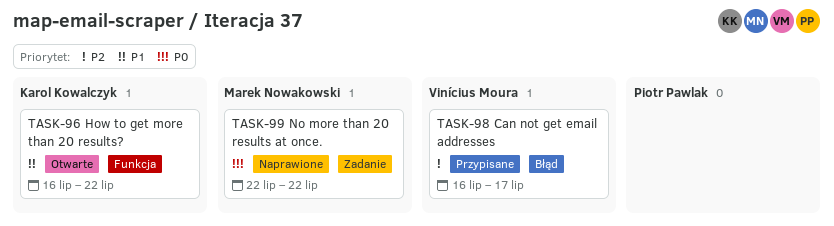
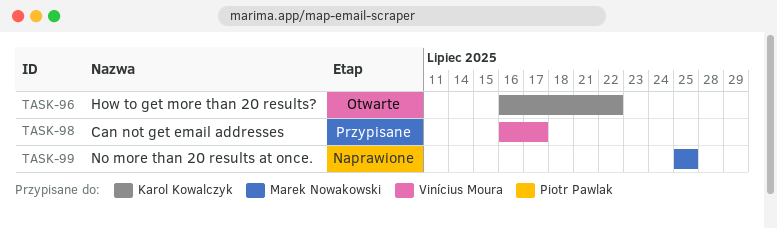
TASK-99, start: Jul 22 -> Jul 25
TASK-99, due: Jul 22 -> Jul 25

